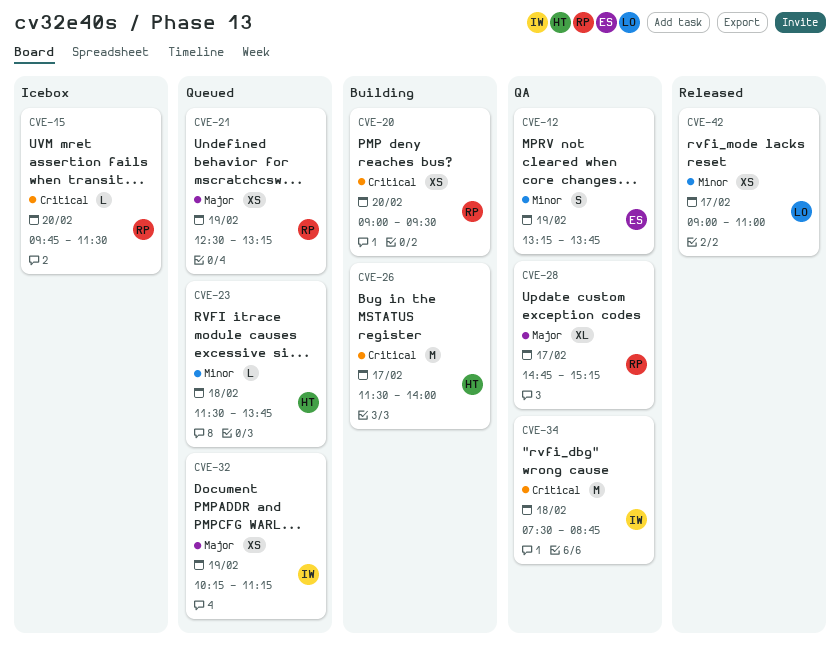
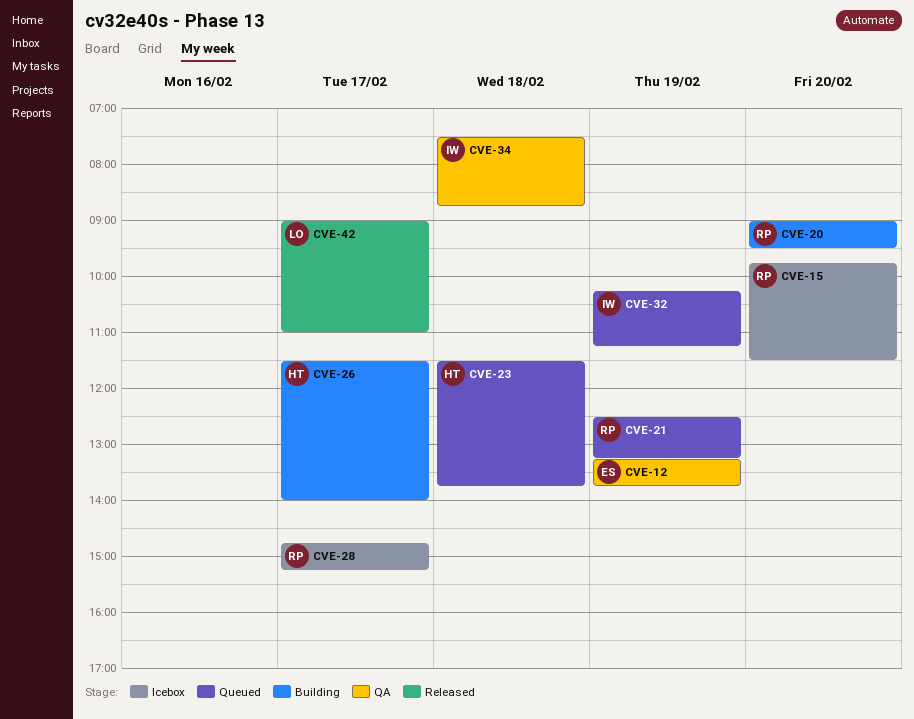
CVE-28, status: QA -> Icebox

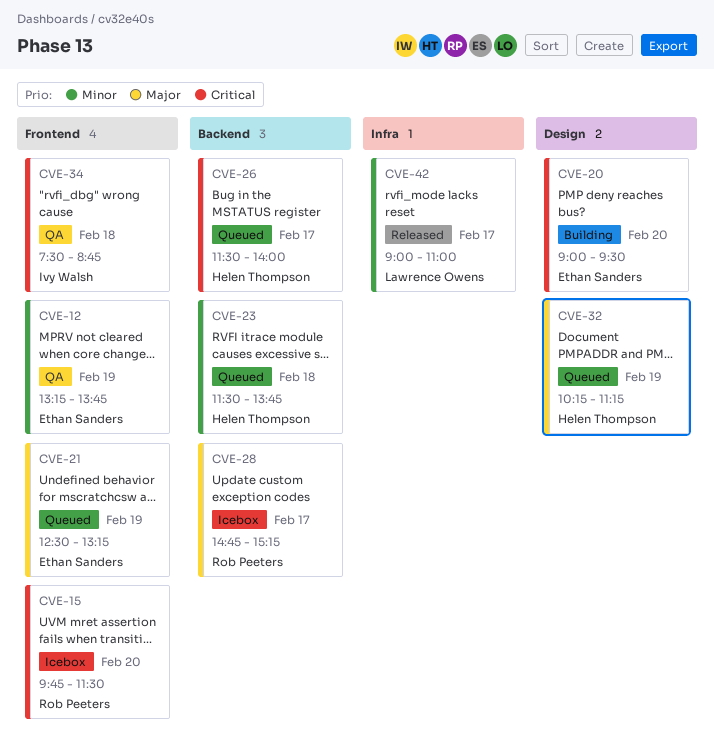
CVE-20, owner: Rob Peeters -> Ethan Sanders
CVE-21, owner: Rob Peeters -> Ethan Sanders
CVE-26, status: Building -> Queued
CVE-32, owner: Ivy Walsh -> Helen Thompson

